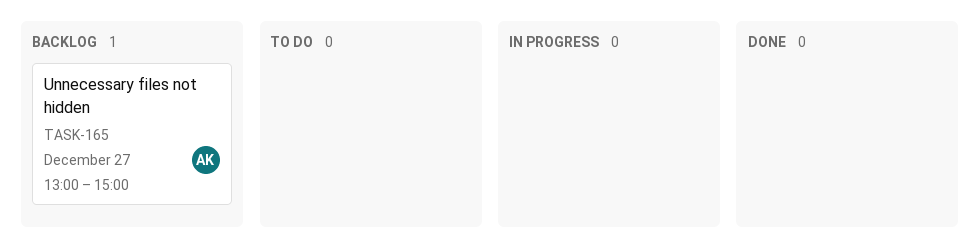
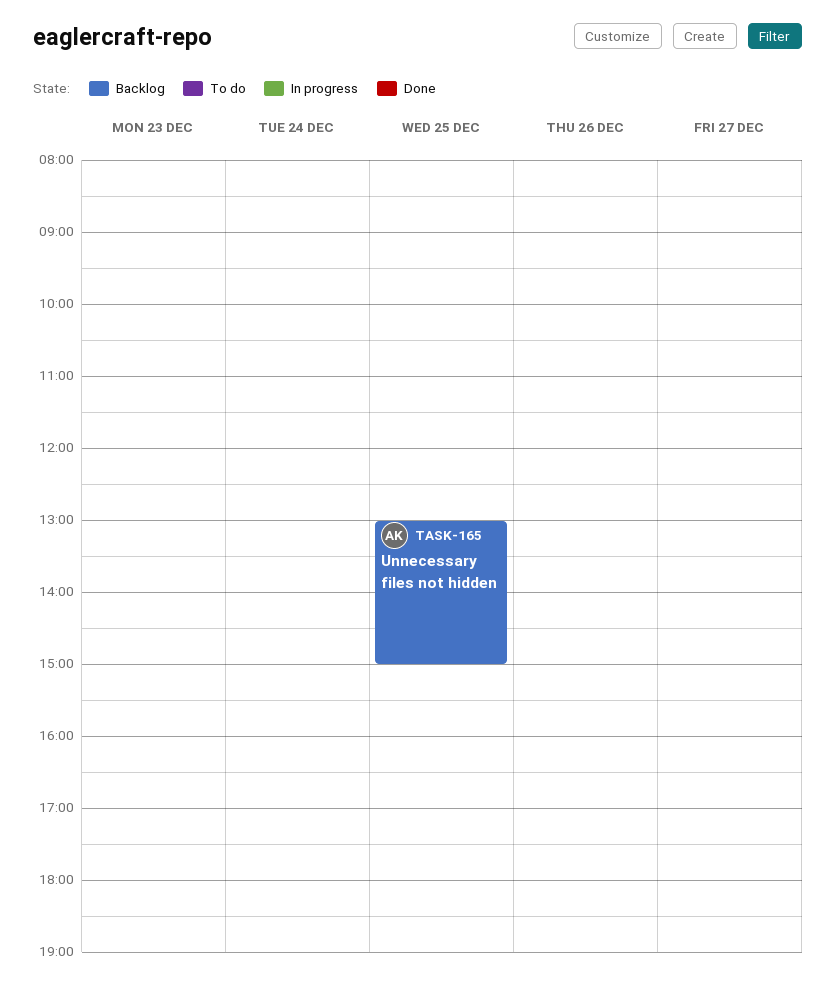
TASK-165, day: Dec 27 -> Dec 25

